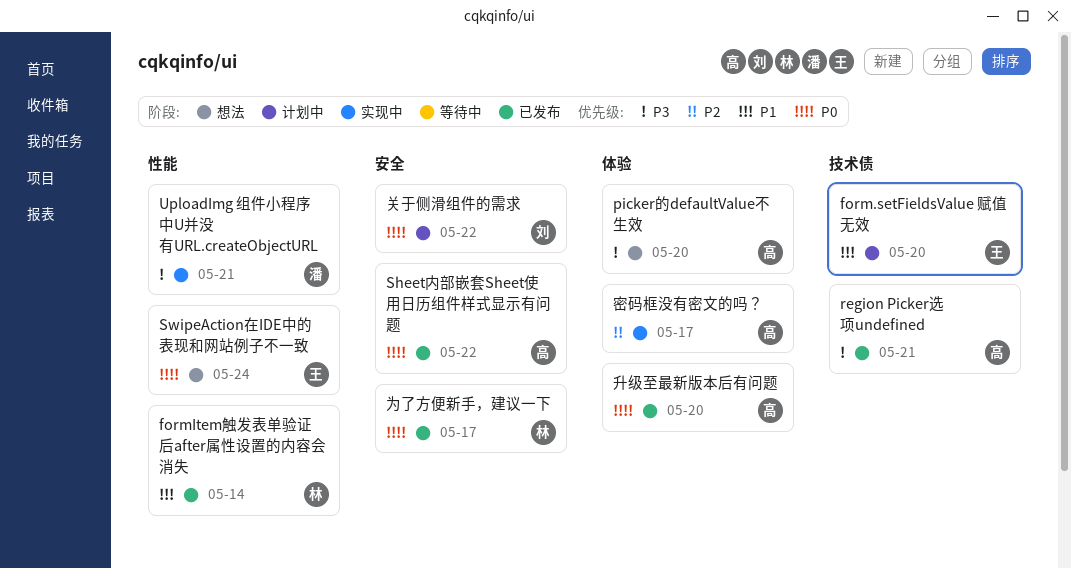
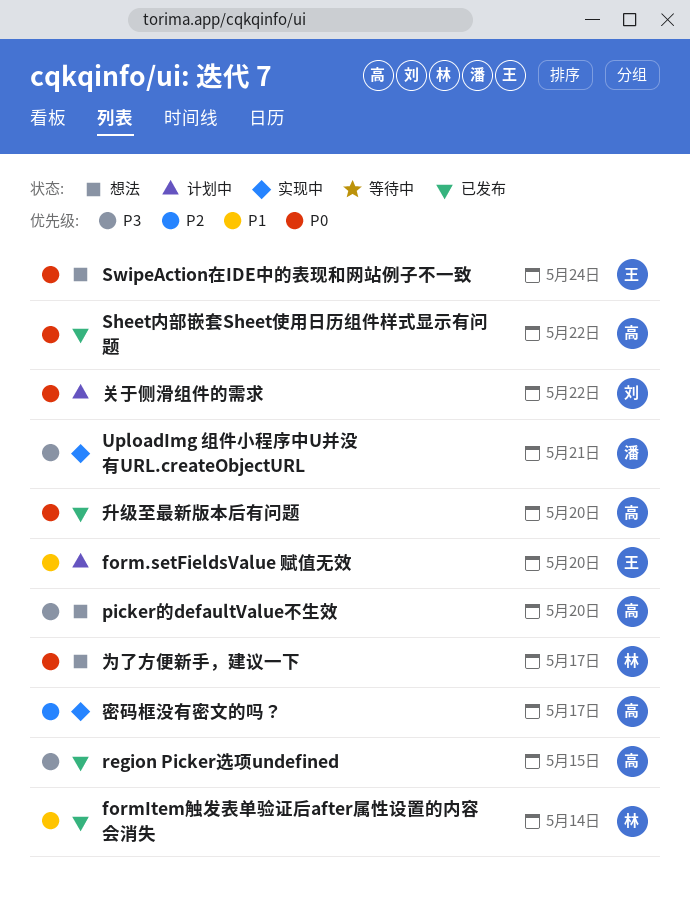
region Picker选项undefined, due: May 21 -> May 15
为了方便新手，建议一下, status: 已发布 -> 想法

